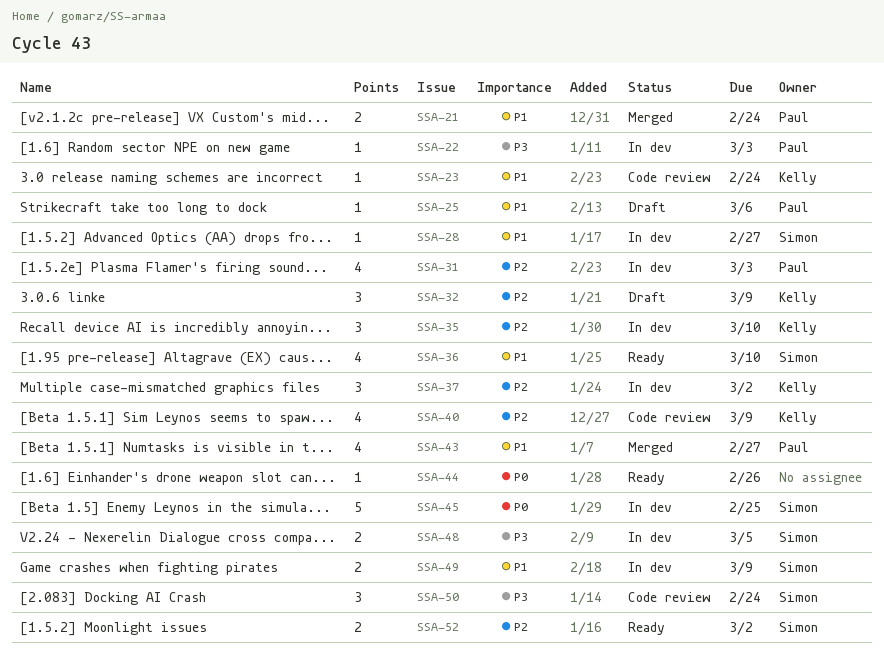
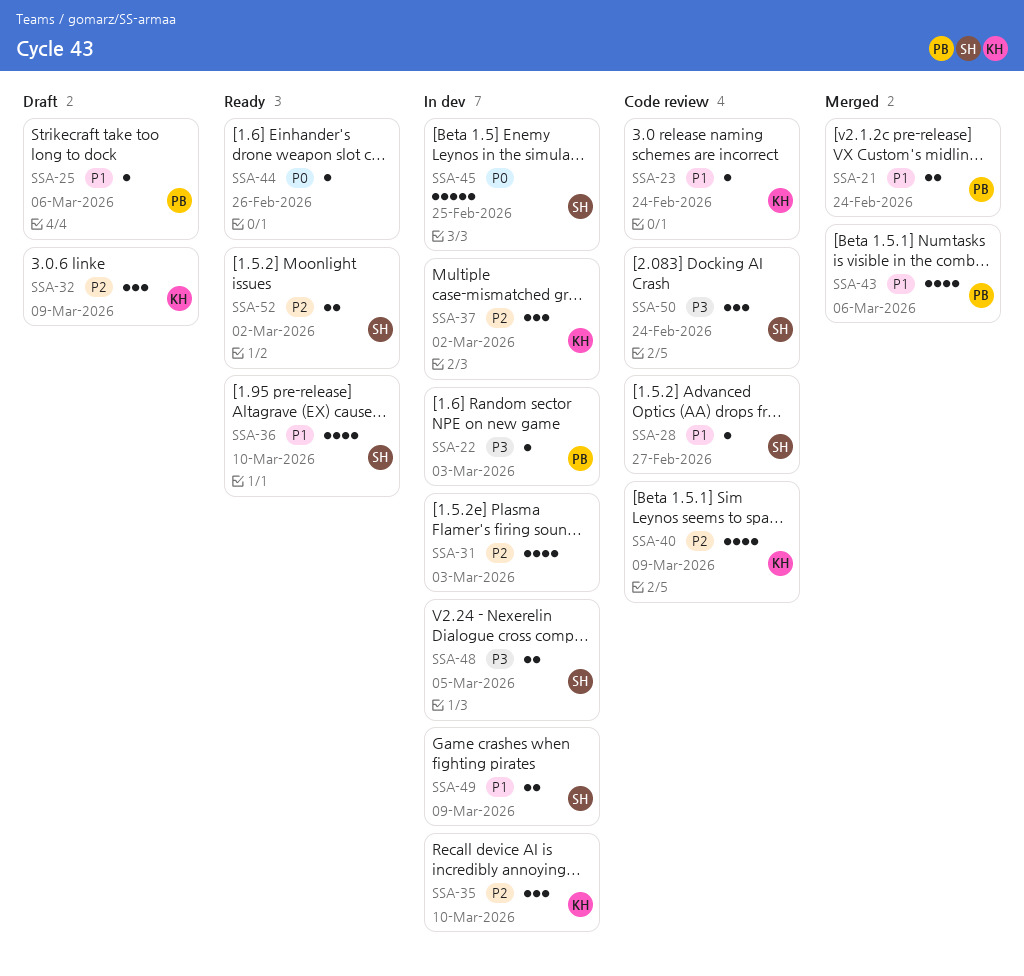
SSA-28, status: In dev -> Code review
SSA-31, owner: Paul -> none
SSA-43, due: Feb 27 -> Mar 6

